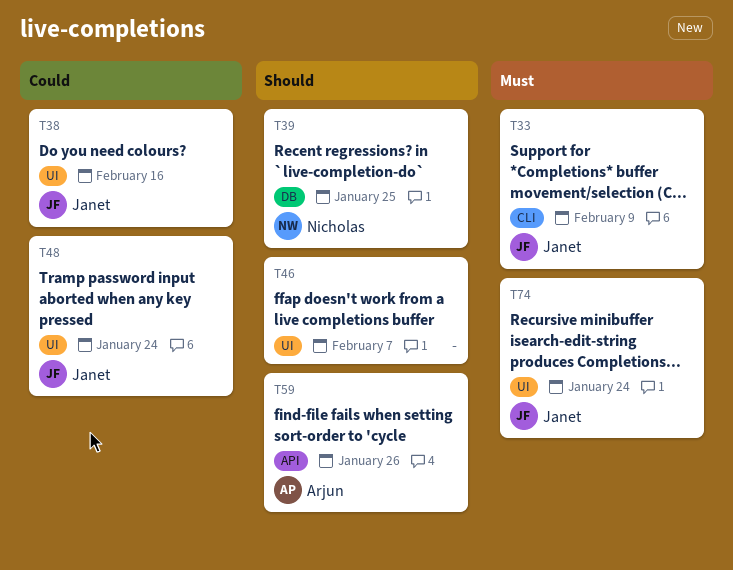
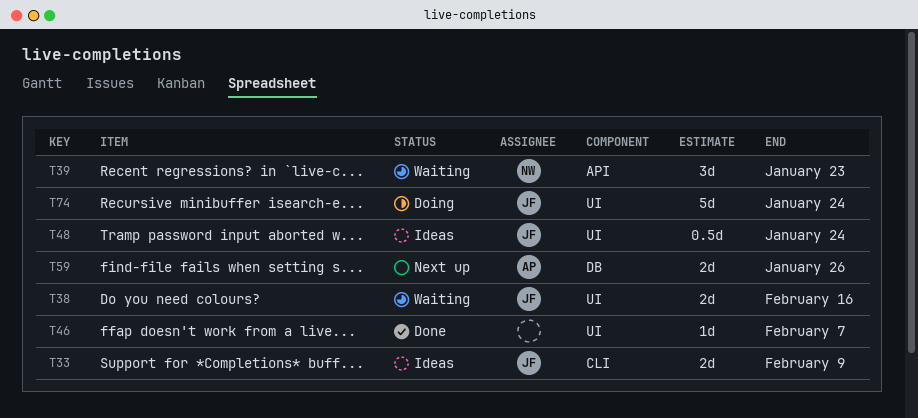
T39, label: DB -> API
T39, due: Jan 25 -> Jan 23
T59, label: API -> DB

